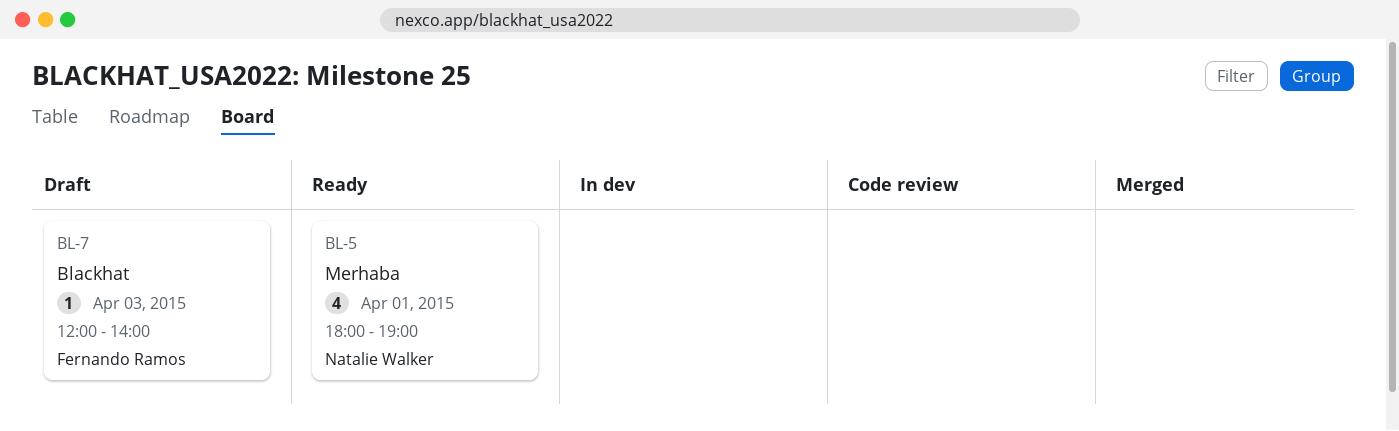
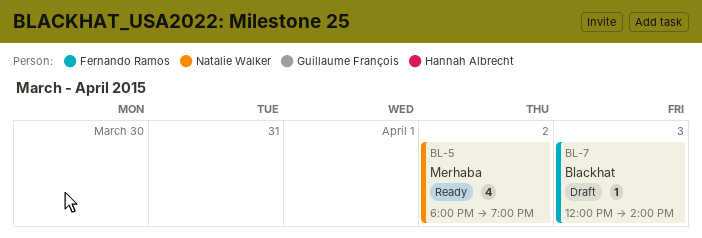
BL-5, day: Apr 1 -> Apr 2

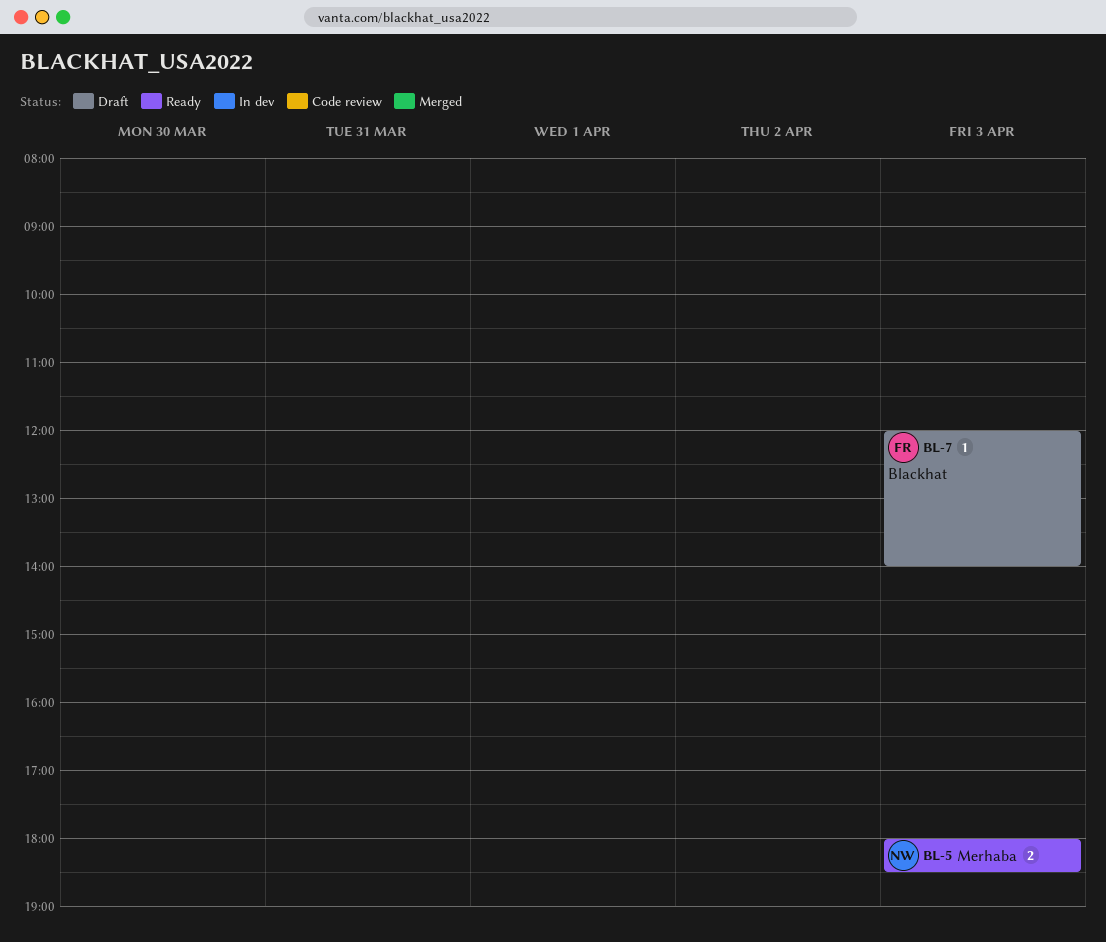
BL-5, estimate: 4 -> 2
BL-5, day: Apr 2 -> Apr 3
BL-5, ends: 19:00 -> 18:30

